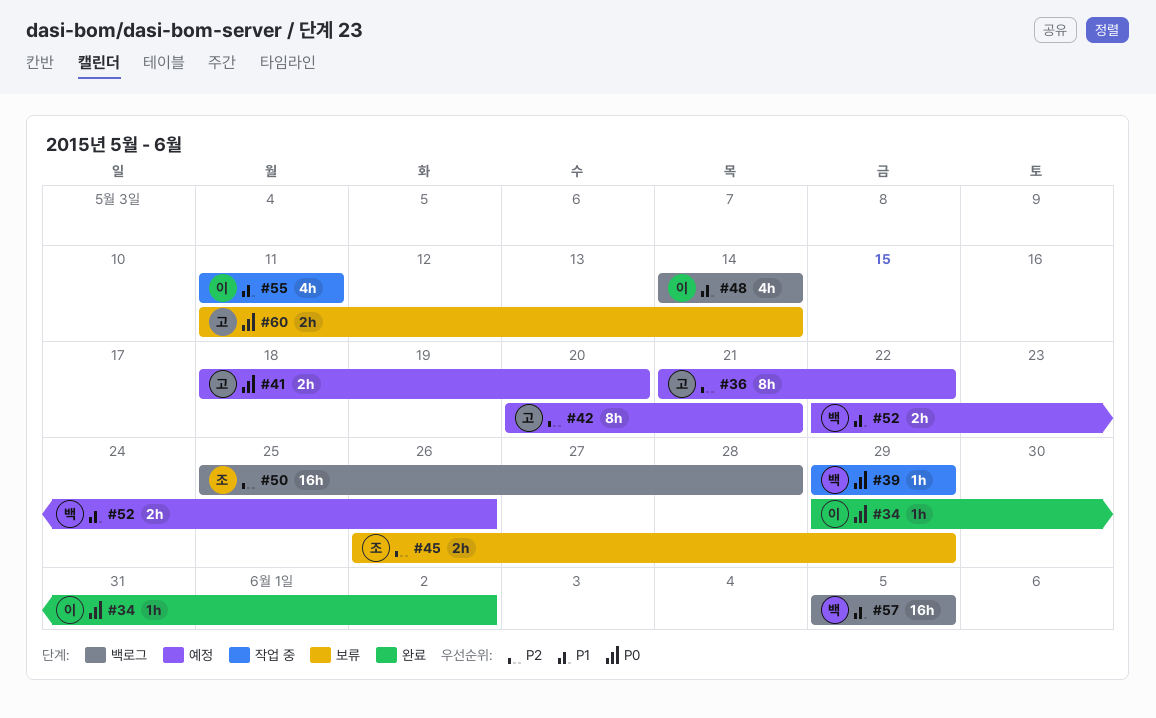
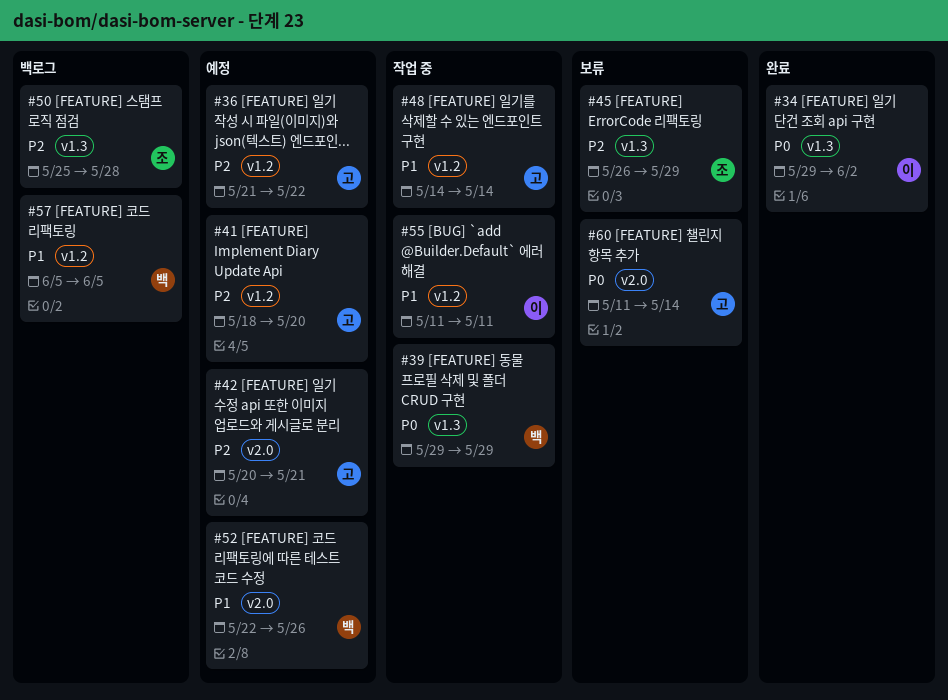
#41, priority: P0 -> P2
#48, status: 백로그 -> 작업 중
#48, owner: 이 -> 고

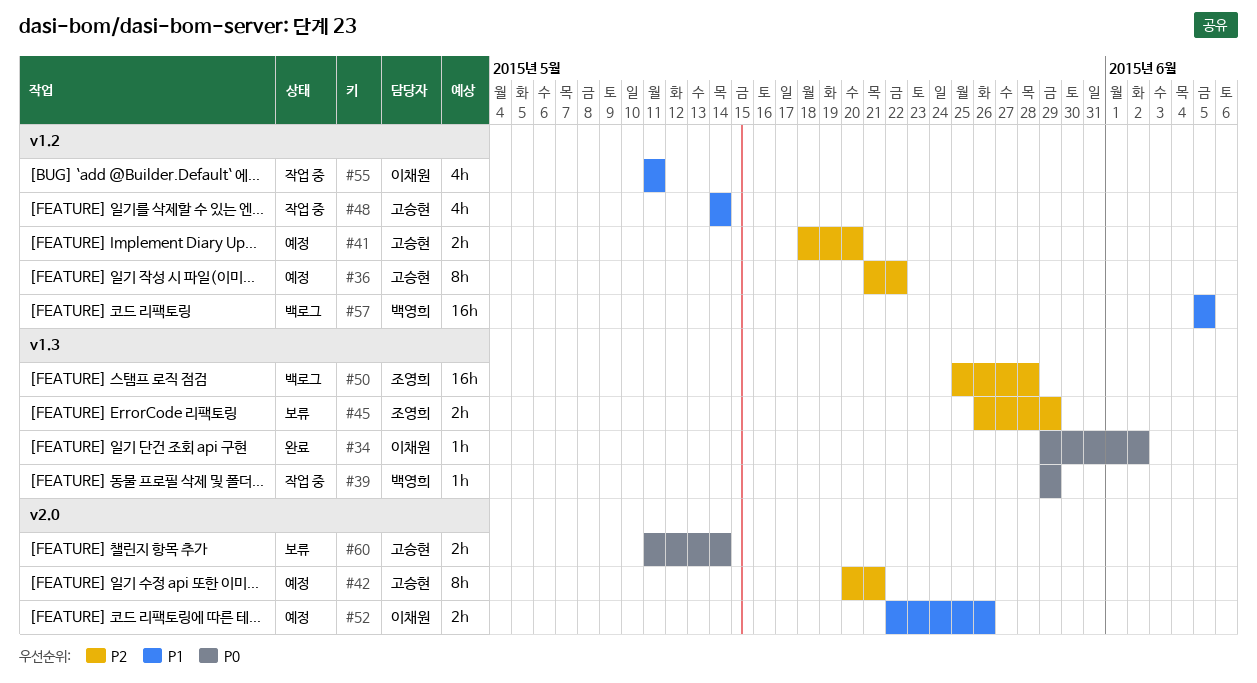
#52, owner: 백영희 -> 이채원

